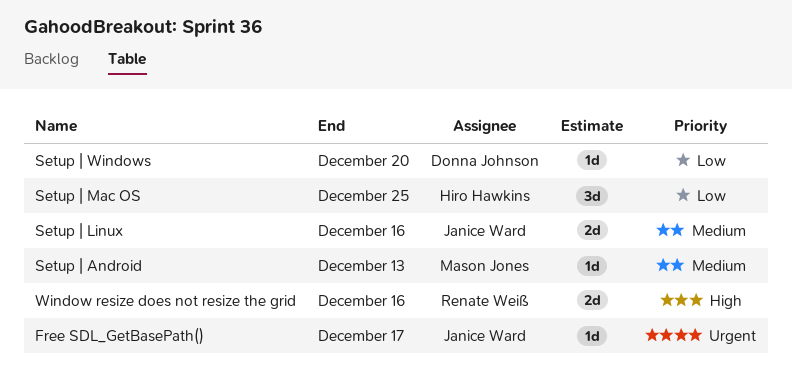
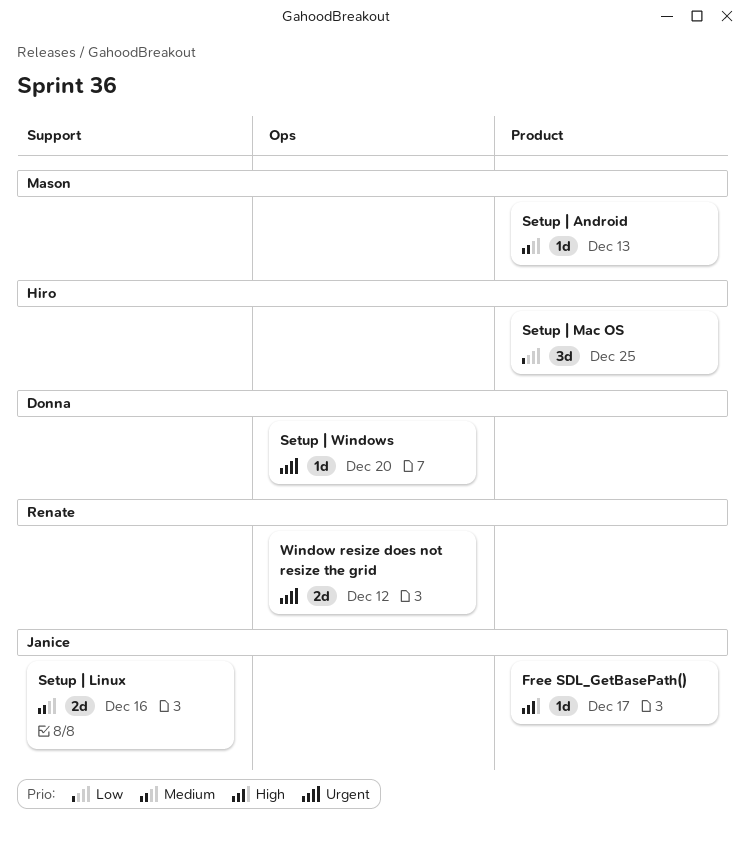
Free SDL_GetBasePath(), priority: Urgent -> High
Setup | Windows, priority: Low -> Urgent
Window resize does not resize the grid, priority: High -> Urgent
Window resize does not resize the grid, due: Dec 16 -> Dec 12

